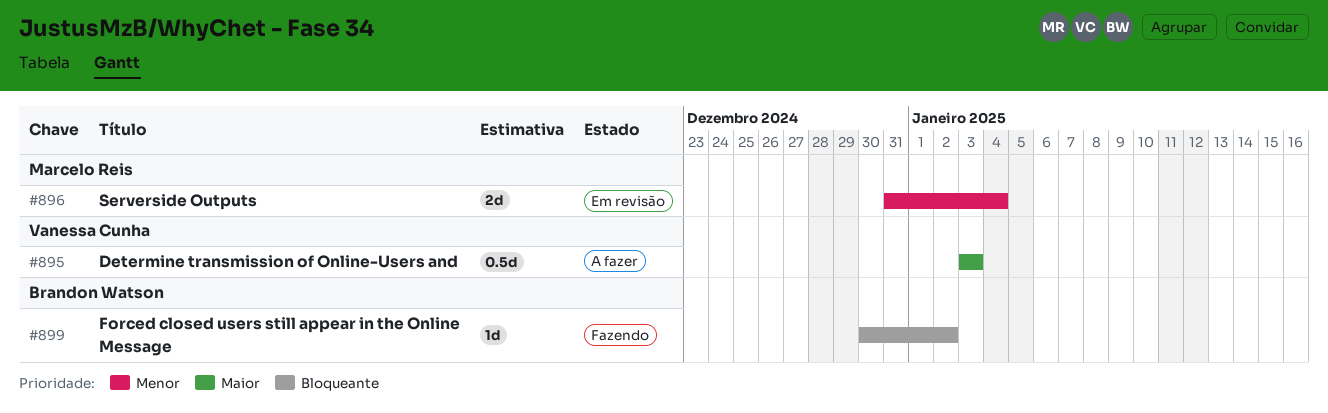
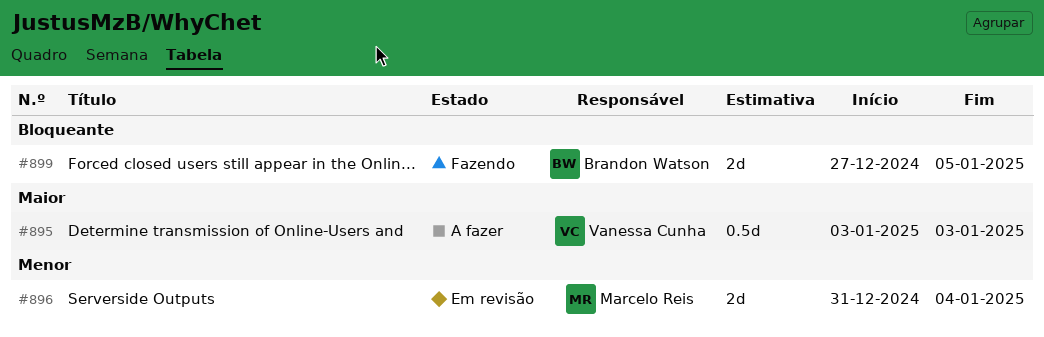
#899, estimate: 1d -> 2d
#899, start: Dec 30 -> Dec 27
#899, due: Jan 2 -> Jan 5

